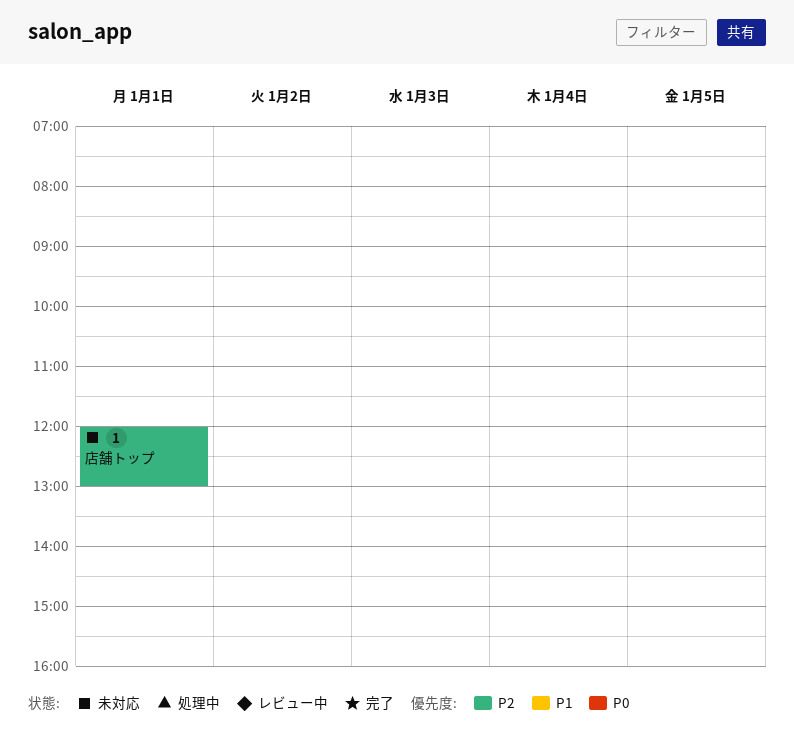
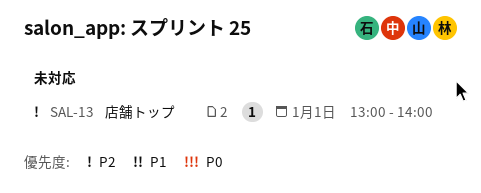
店舗トップ, begins: 12:00 -> 13:00
店舗トップ, ends: 13:00 -> 14:00

